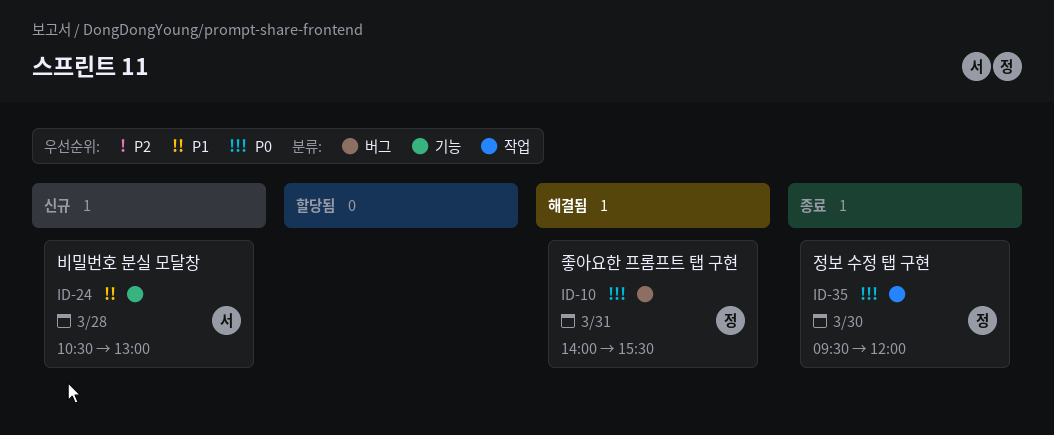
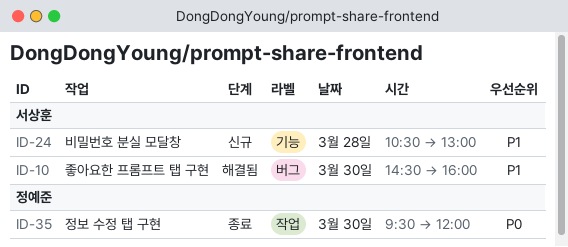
ID-10, owner: 정예준 -> 서상훈
ID-10, priority: P0 -> P1
ID-10, day: Mar 31 -> Mar 30
ID-10, begins: 14:00 -> 14:30
ID-10, ends: 15:30 -> 16:00

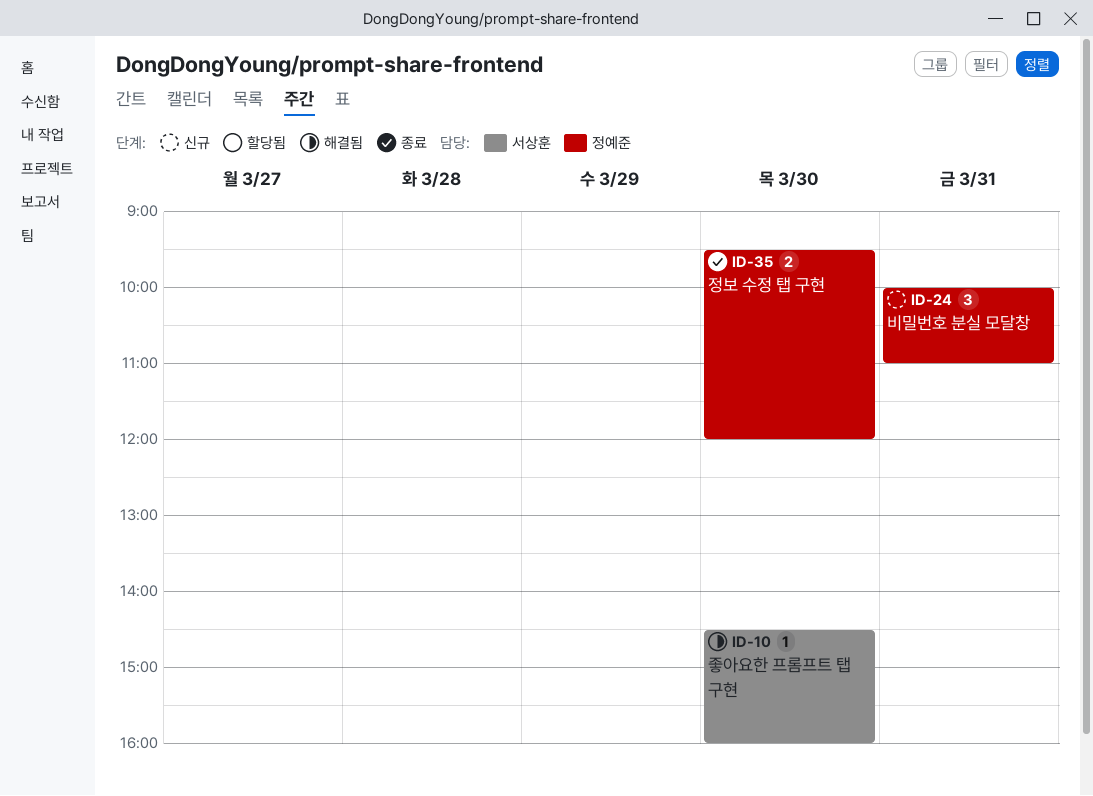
ID-24, owner: 서상훈 -> 정예준
ID-24, day: Mar 28 -> Mar 31
ID-24, begins: 10:30 -> 10:00
ID-24, ends: 13:00 -> 11:00

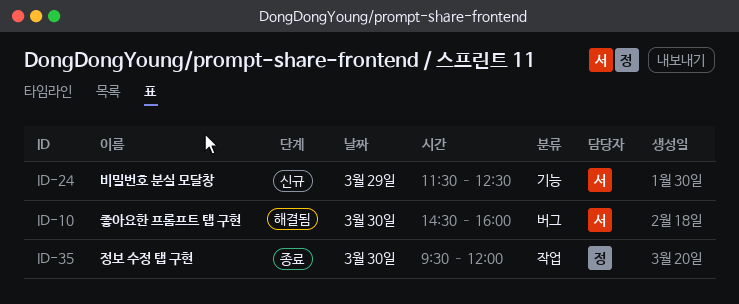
ID-24, owner: 정예준 -> 서상훈
ID-24, day: Mar 31 -> Mar 29
ID-24, begins: 10:00 -> 11:30
ID-24, ends: 11:00 -> 12:30

